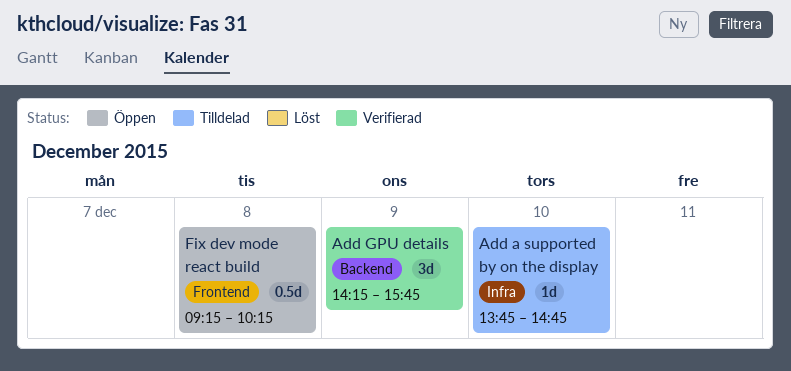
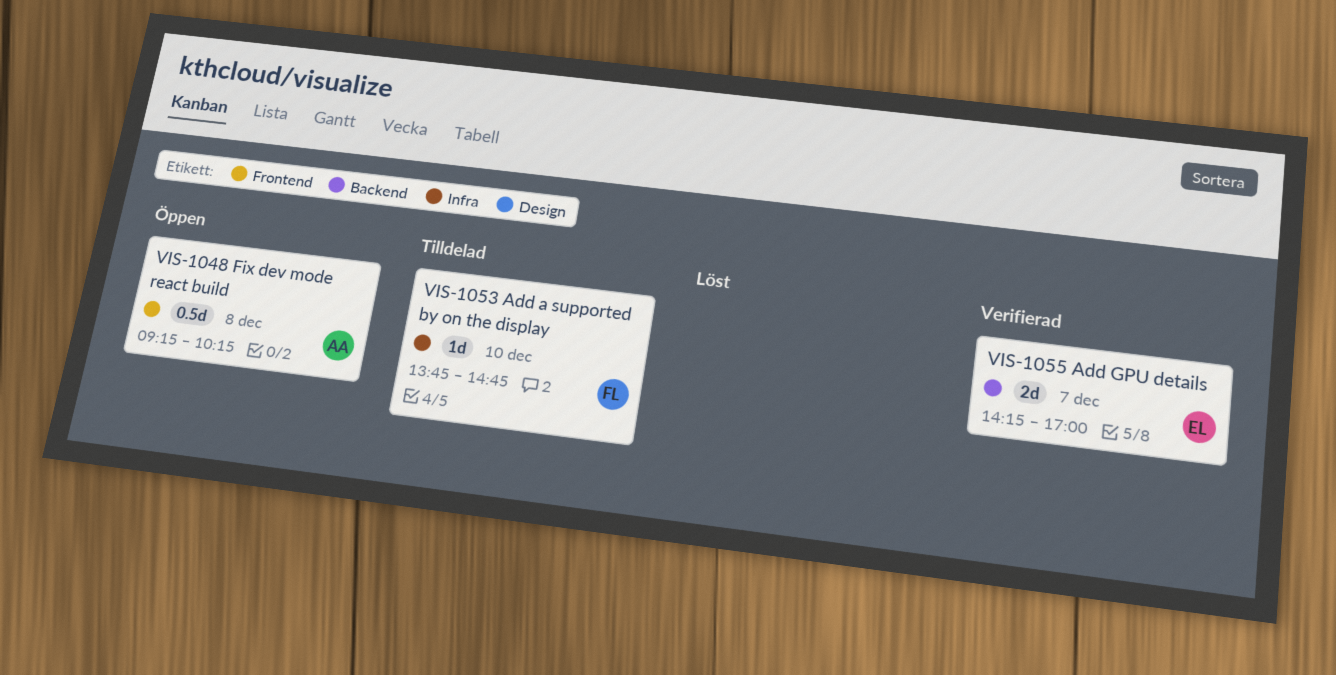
Add GPU details, estimate: 3d -> 2d
Add GPU details, day: Dec 9 -> Dec 7
Add GPU details, ends: 15:45 -> 17:00

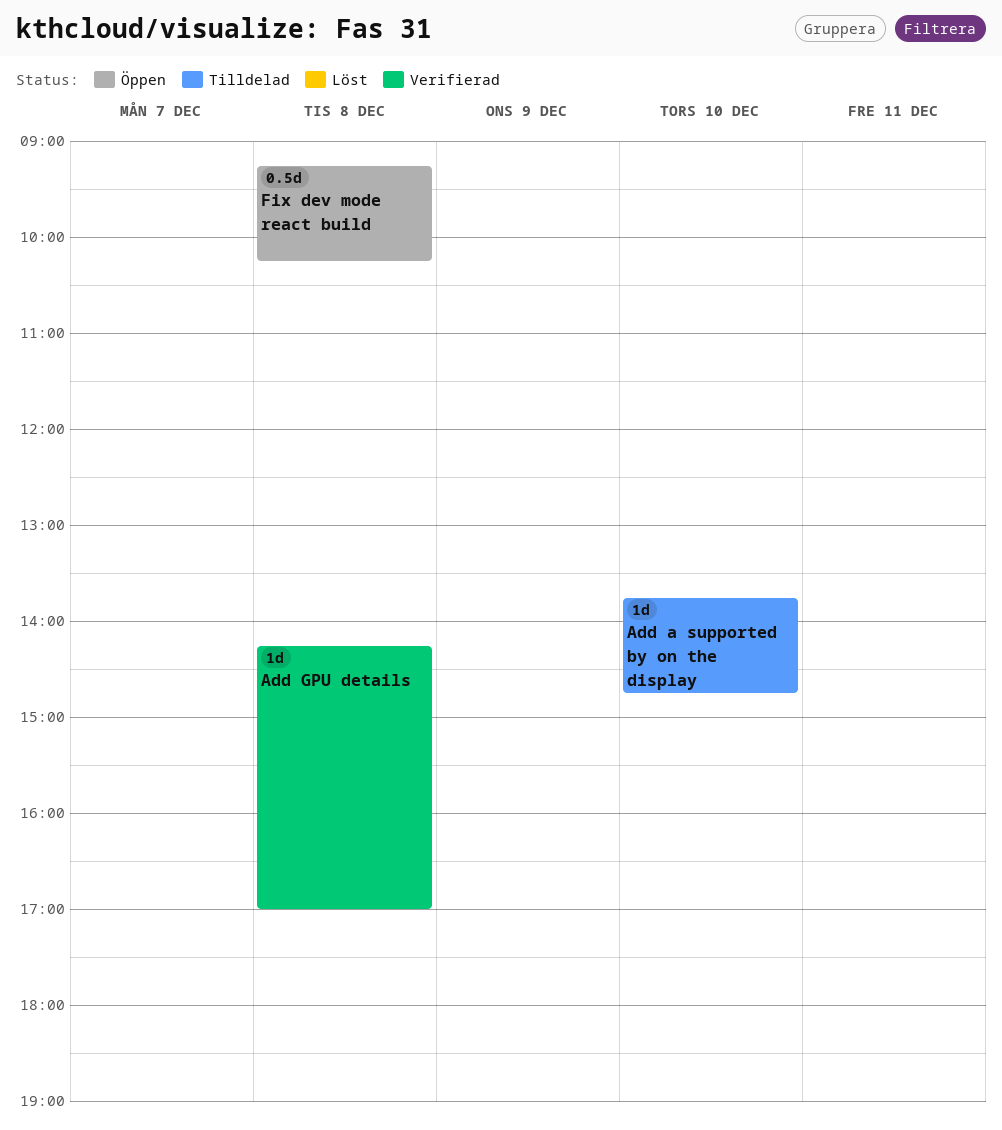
Add GPU details, estimate: 2d -> 1d
Add GPU details, day: Dec 7 -> Dec 8

